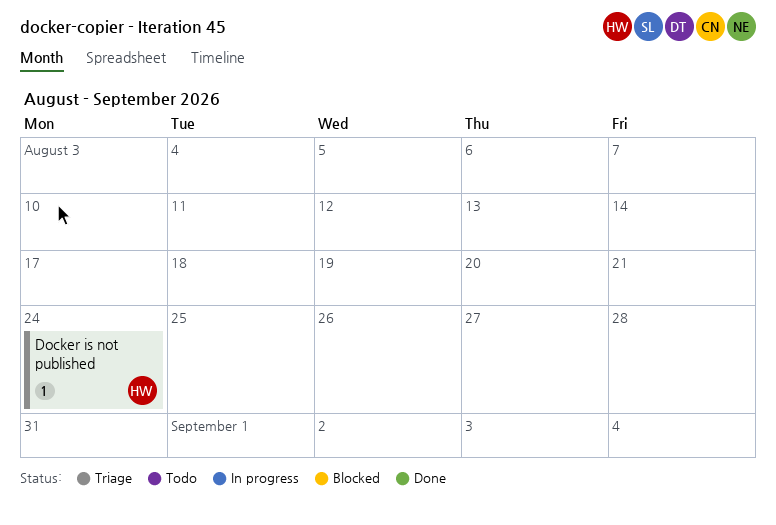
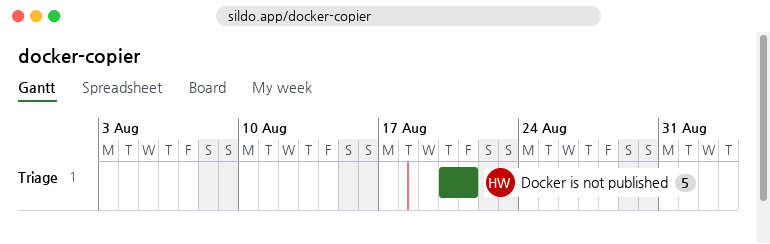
Docker is not published, estimate: 1 -> 5
Docker is not published, due: Aug 24 -> Aug 21

